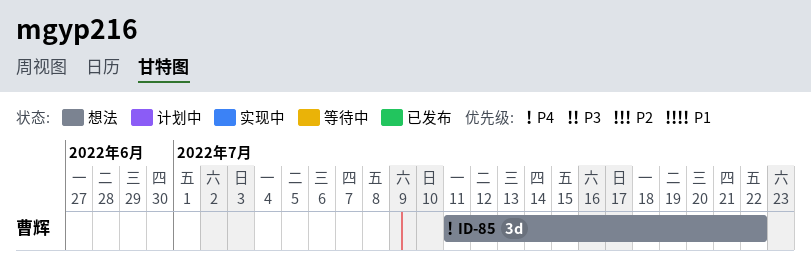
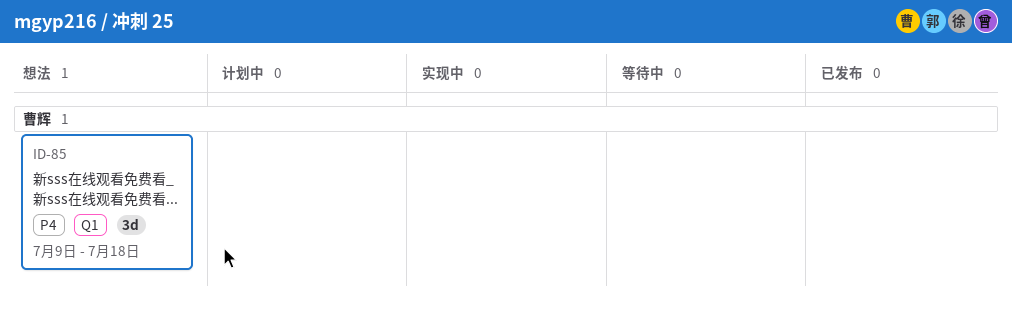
ID-85, start: Jul 11 -> Jul 9
ID-85, due: Jul 22 -> Jul 18

